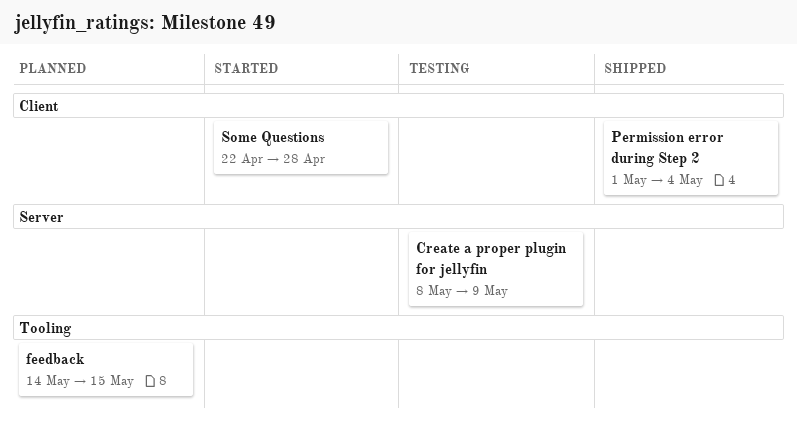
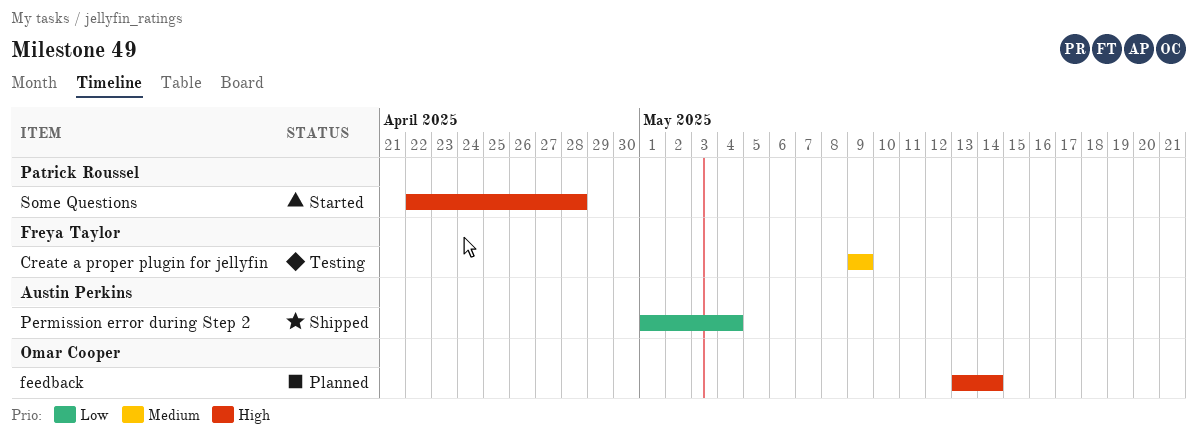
Create a proper plugin for jellyfin, start: May 8 -> May 9
feedback, start: May 14 -> May 13
feedback, due: May 15 -> May 14

